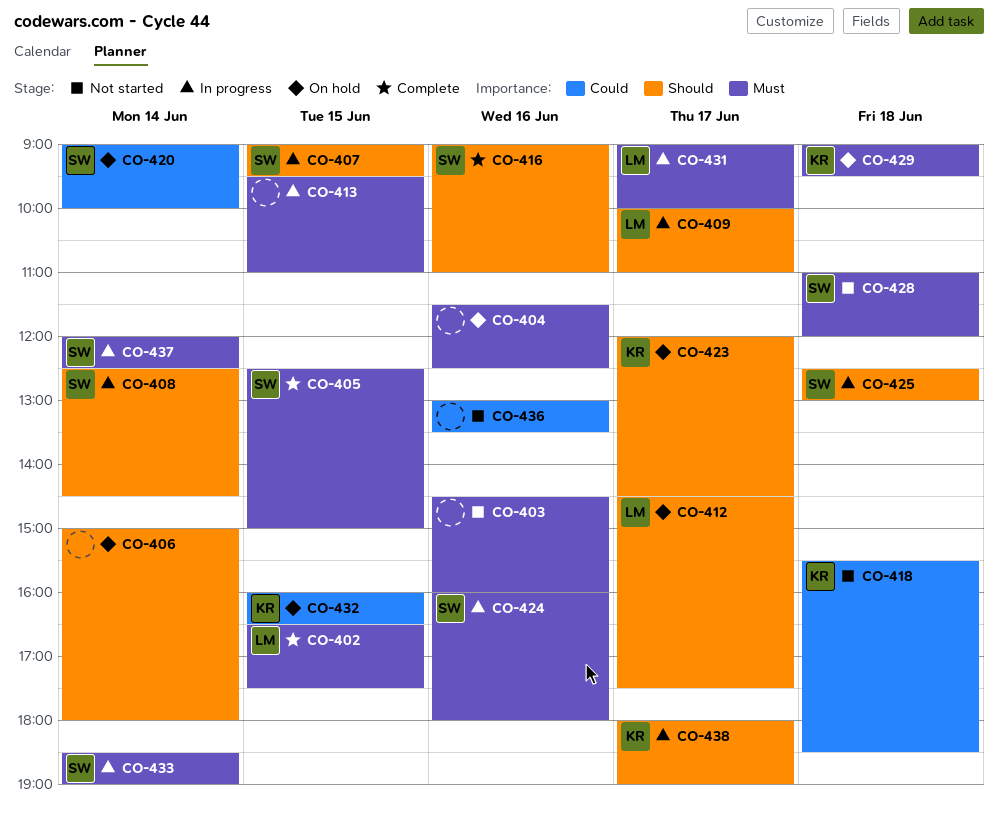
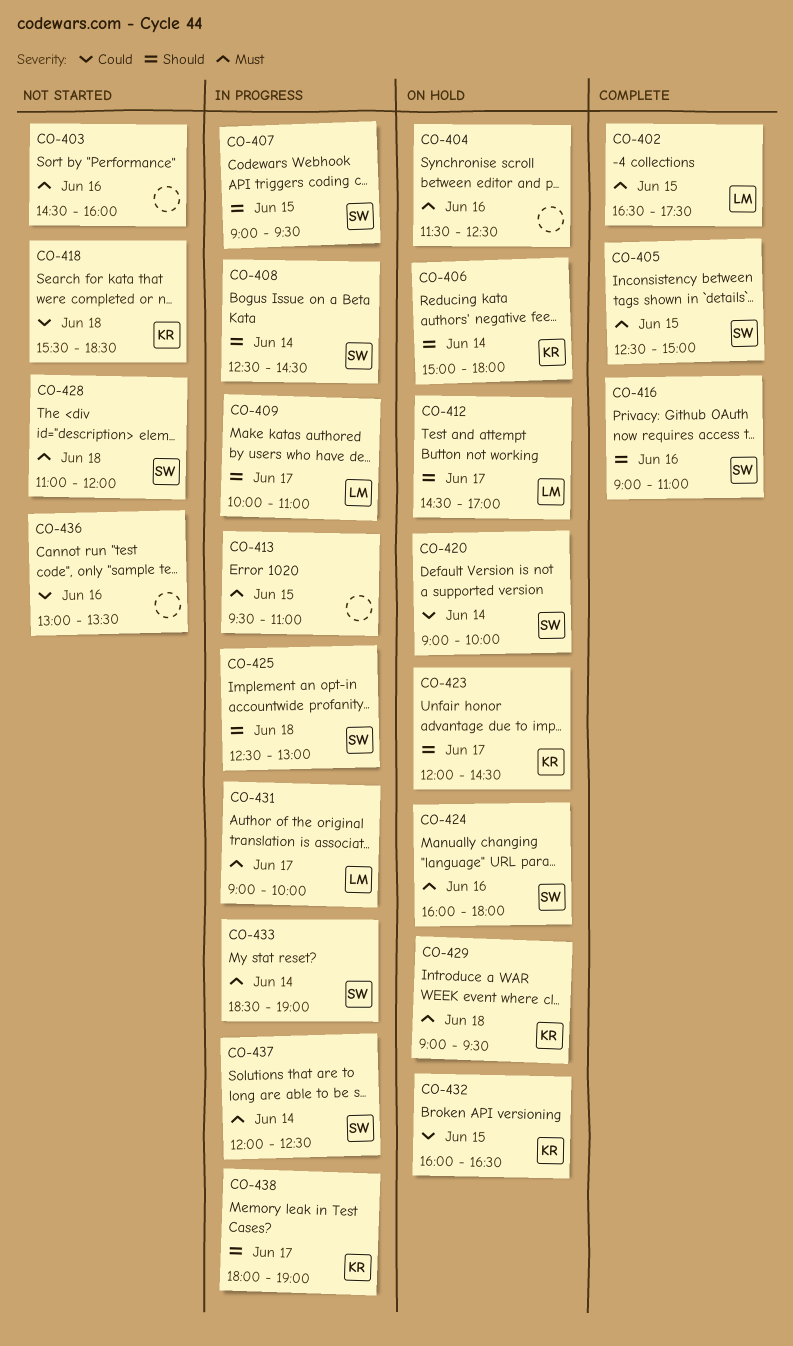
CO-406, owner: none -> KR
CO-412, ends: 17:30 -> 17:00
CO-424, status: In progress -> On hold

